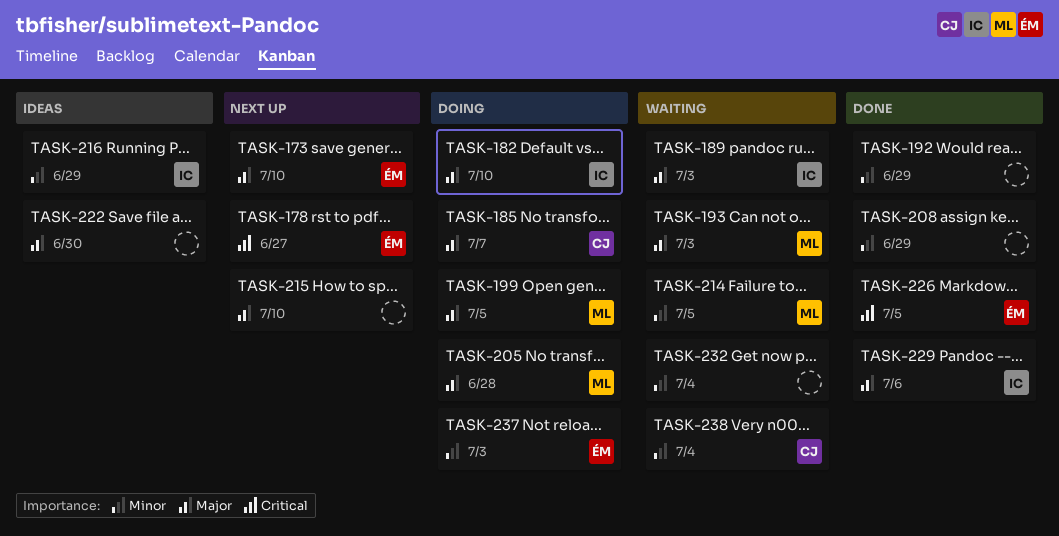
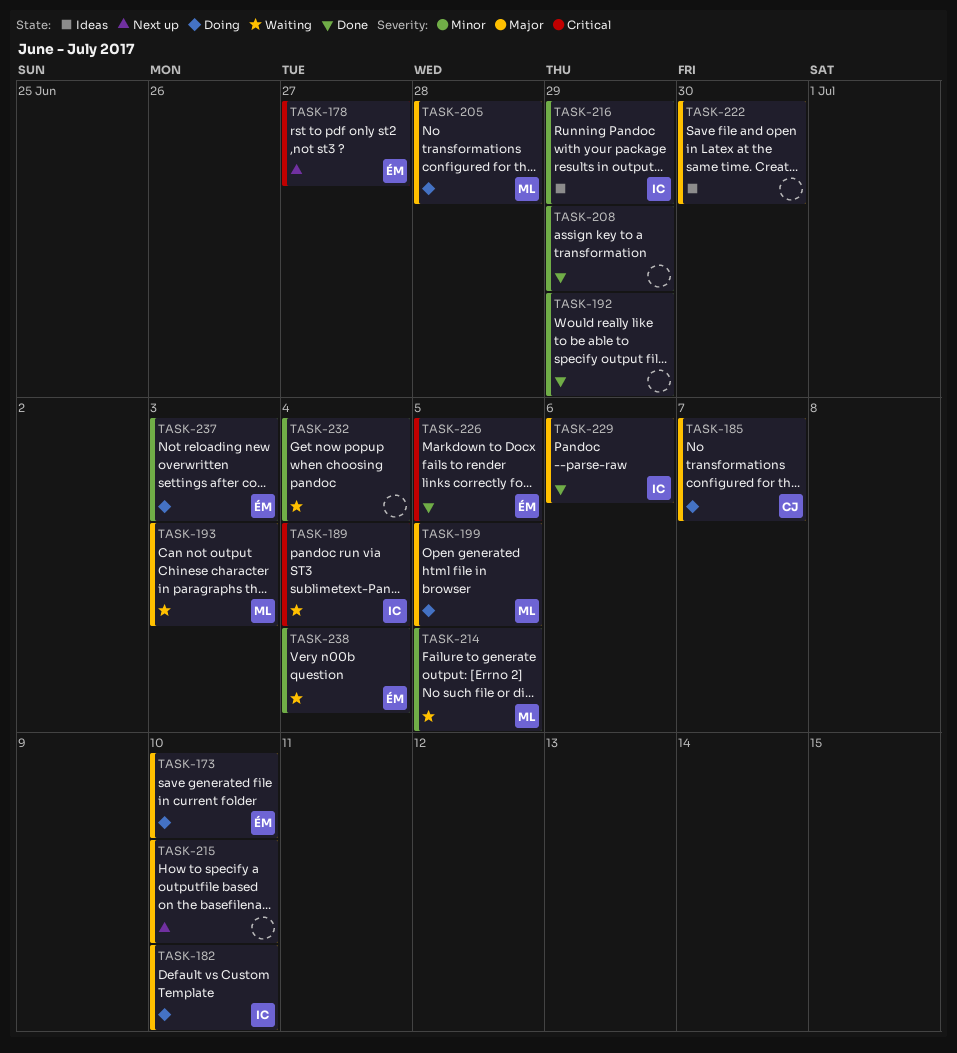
TASK-173, status: Next up -> Doing
TASK-189, priority: Major -> Critical
TASK-189, due: Jul 3 -> Jul 4
TASK-238, owner: CJ -> ÉM

